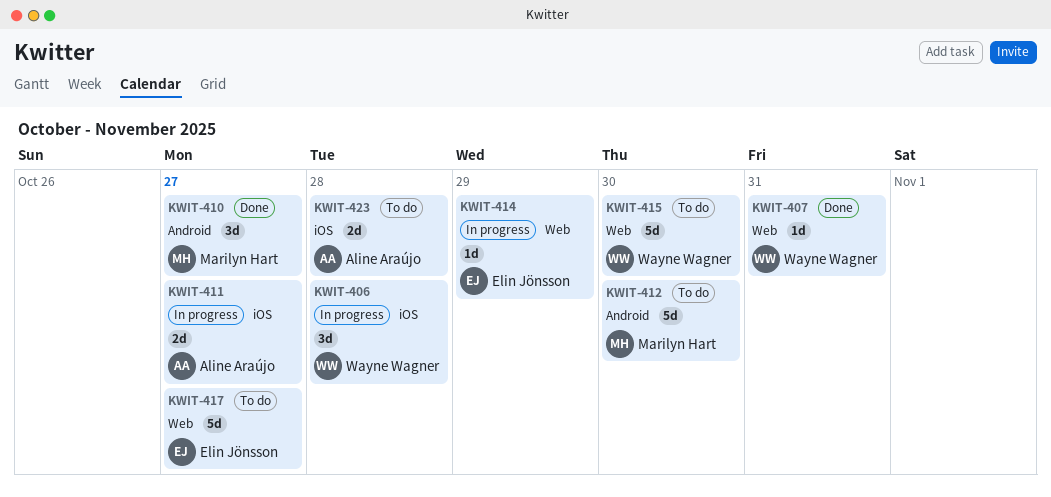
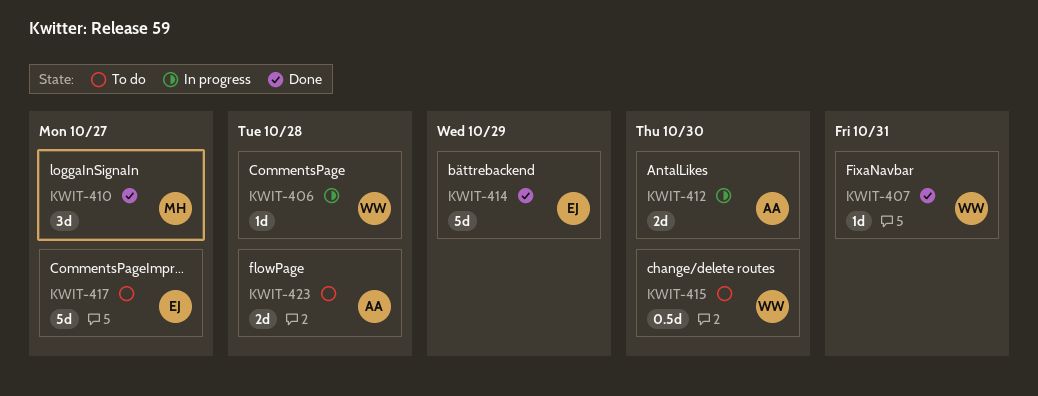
KWIT-406, estimate: 3d -> 1d
KWIT-411: present -> none
KWIT-412, status: To do -> In progress
KWIT-412, owner: Marilyn Hart -> Aline Araújo
KWIT-412, estimate: 5d -> 2d
KWIT-414, status: In progress -> Done
KWIT-414, estimate: 1d -> 5d
KWIT-415, estimate: 5d -> 0.5d

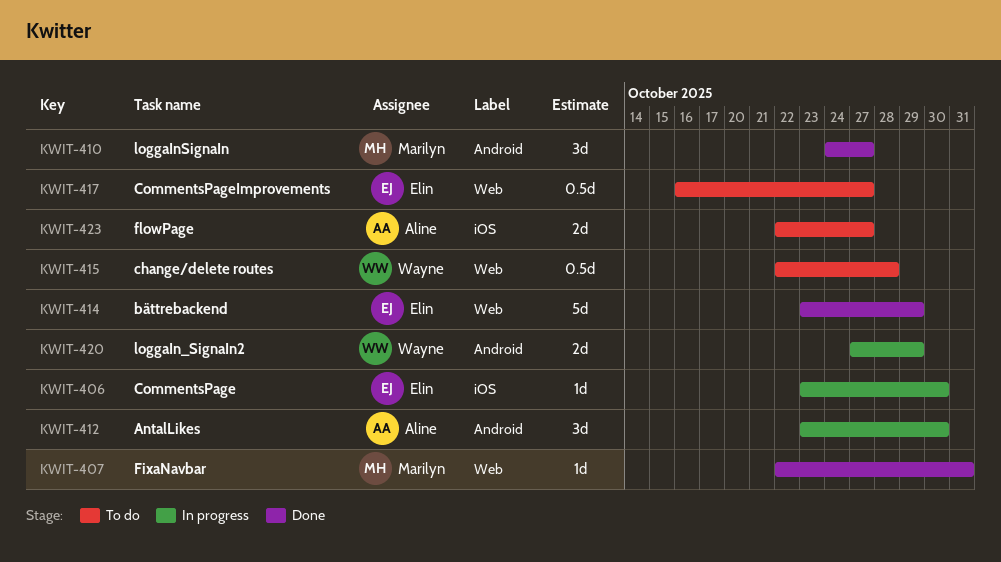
KWIT-406, owner: Wayne -> Elin
KWIT-406, due: Oct 28 -> Oct 30
KWIT-407, owner: Wayne -> Marilyn
KWIT-412, estimate: 2d -> 3d
KWIT-415, due: Oct 30 -> Oct 28
KWIT-417, estimate: 5d -> 0.5d
KWIT-420: none -> present
KWIT-423, due: Oct 28 -> Oct 27

